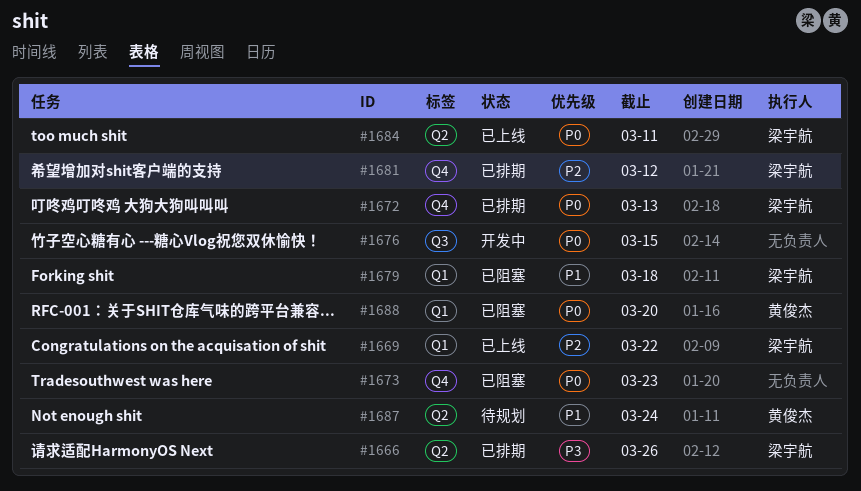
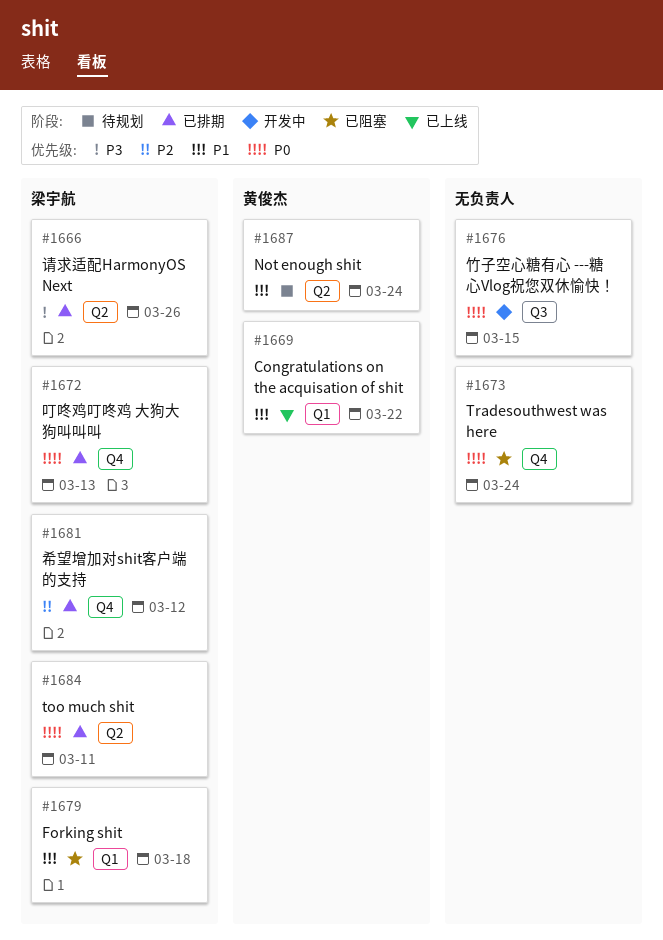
#1669, owner: 梁宇航 -> 黄俊杰
#1669, priority: P2 -> P1
#1673, due: Mar 23 -> Mar 24
#1684, status: 已上线 -> 已排期
#1688: present -> none

